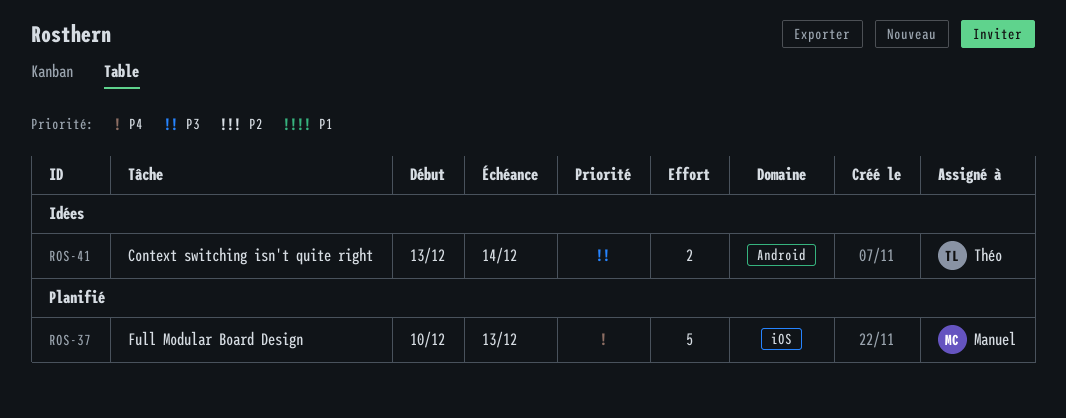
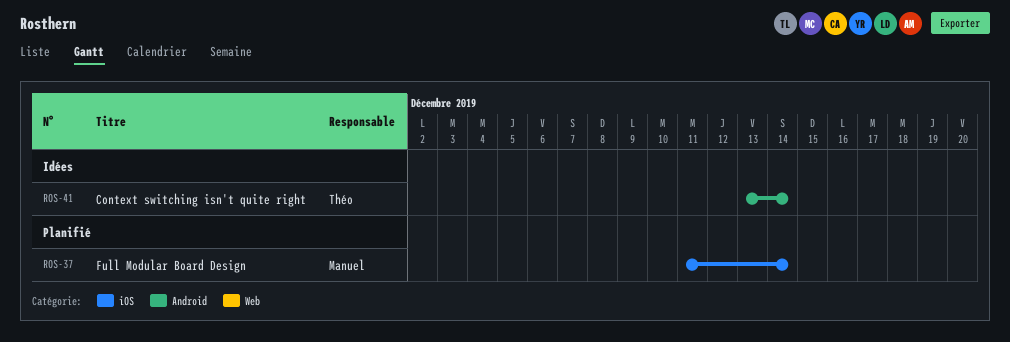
ROS-37, start: Dec 10 -> Dec 11
ROS-37, due: Dec 13 -> Dec 14

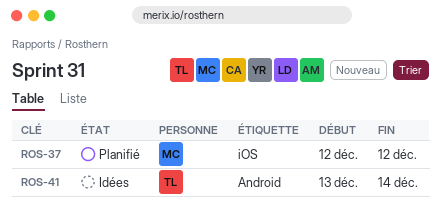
ROS-37, start: Dec 11 -> Dec 12
ROS-37, due: Dec 14 -> Dec 12

